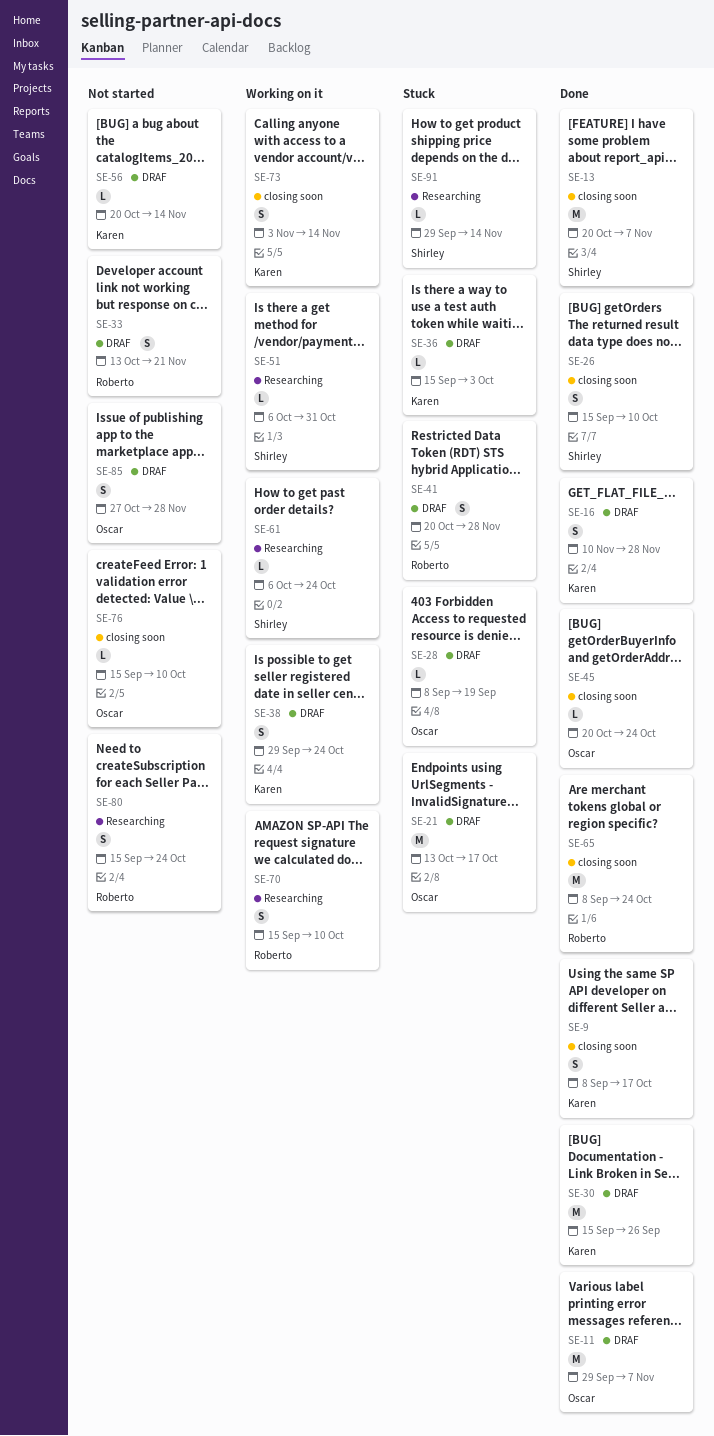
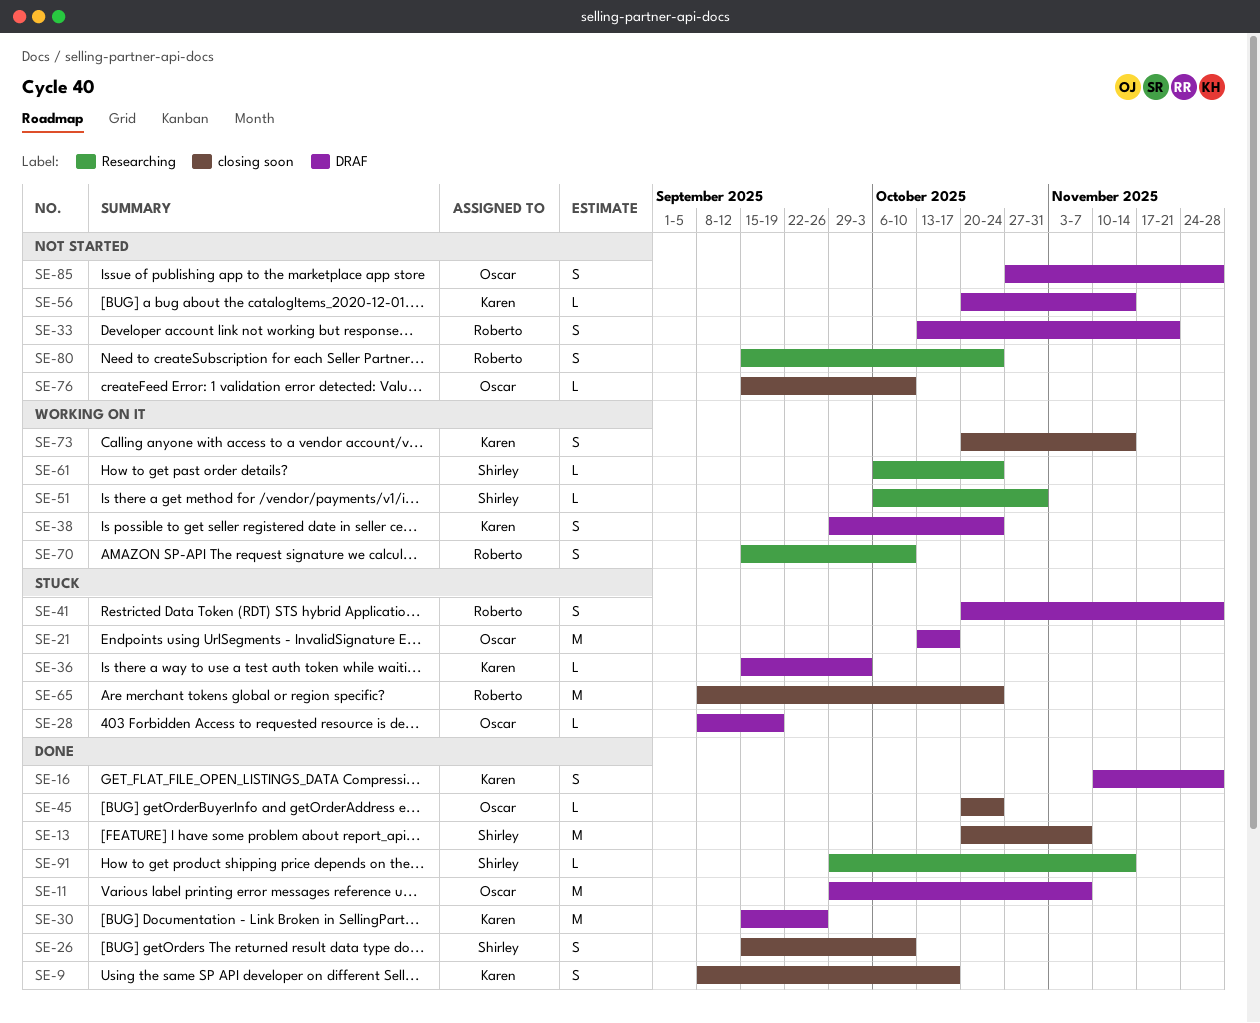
SE-65, status: Done -> Stuck
SE-73, start: Nov 3 -> Oct 20
SE-91, status: Stuck -> Done

